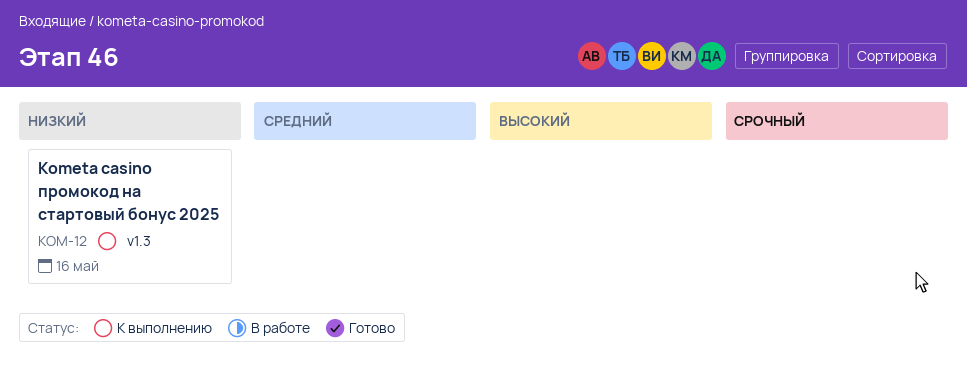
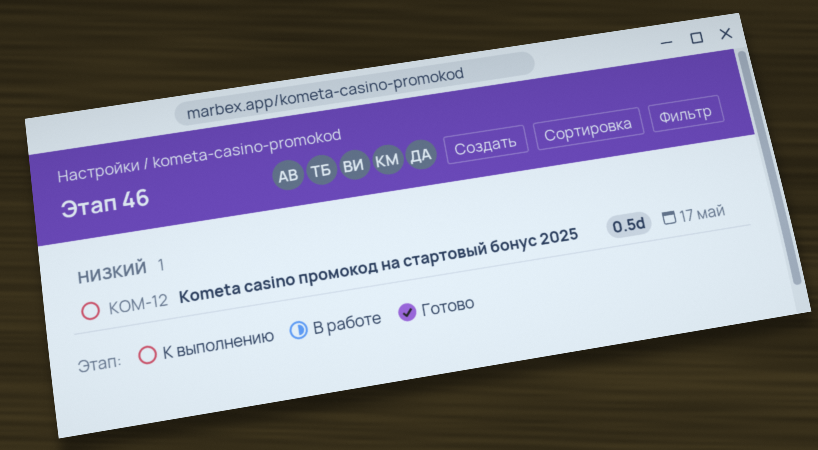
KOM-12, due: May 16 -> May 17

